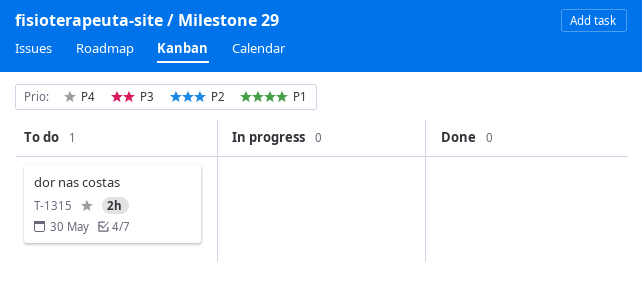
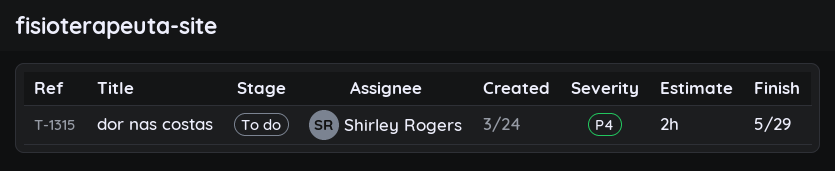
T-1315, due: May 30 -> May 29

